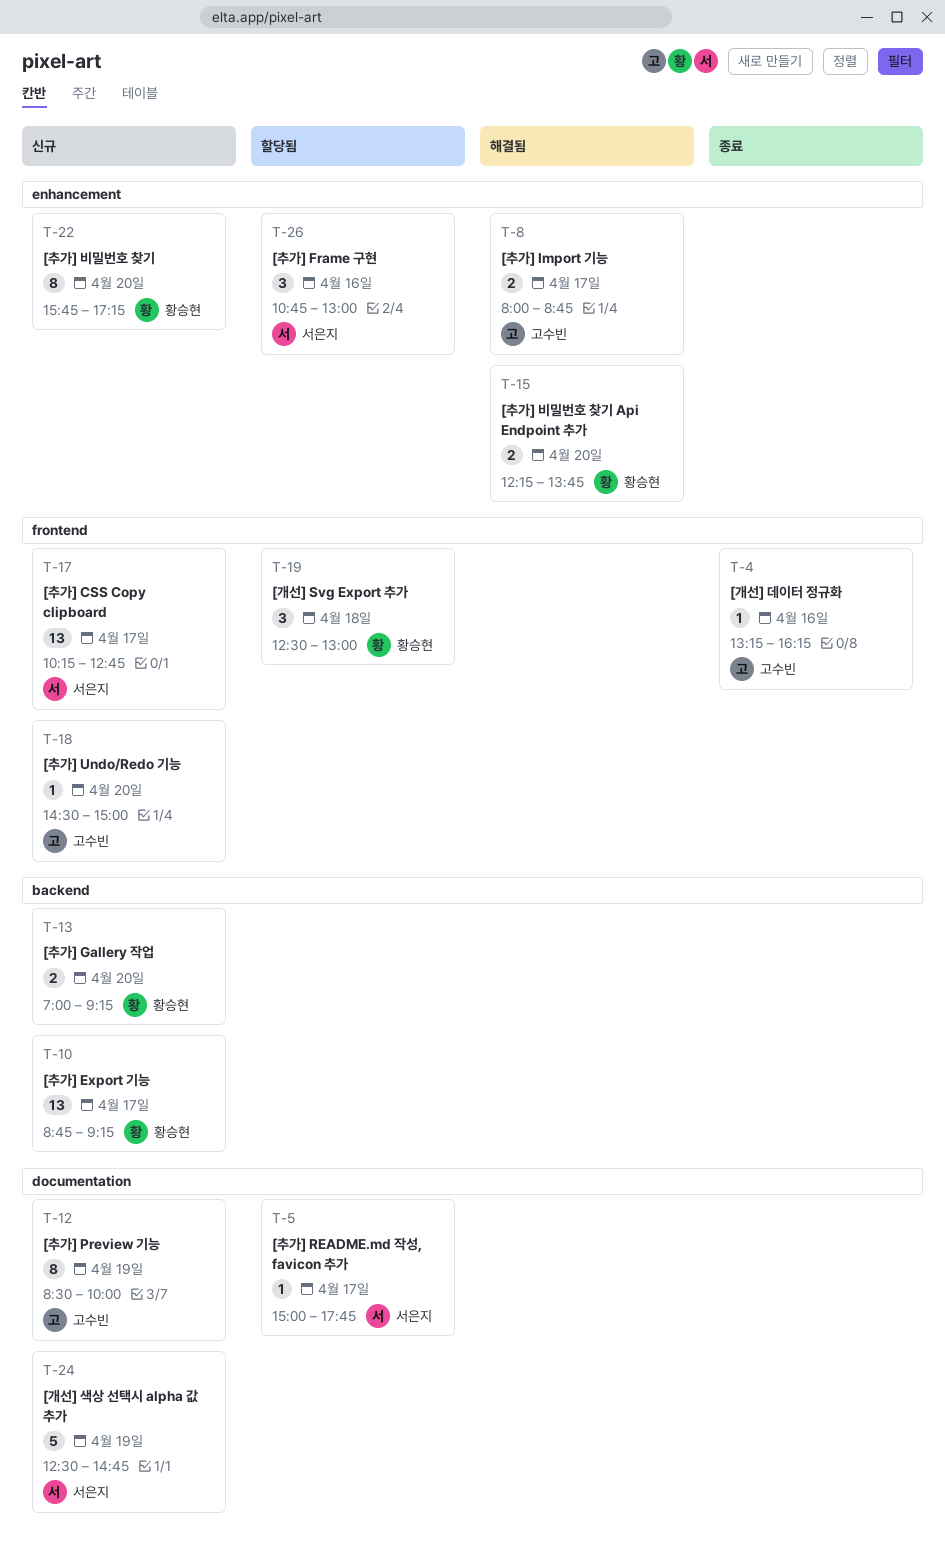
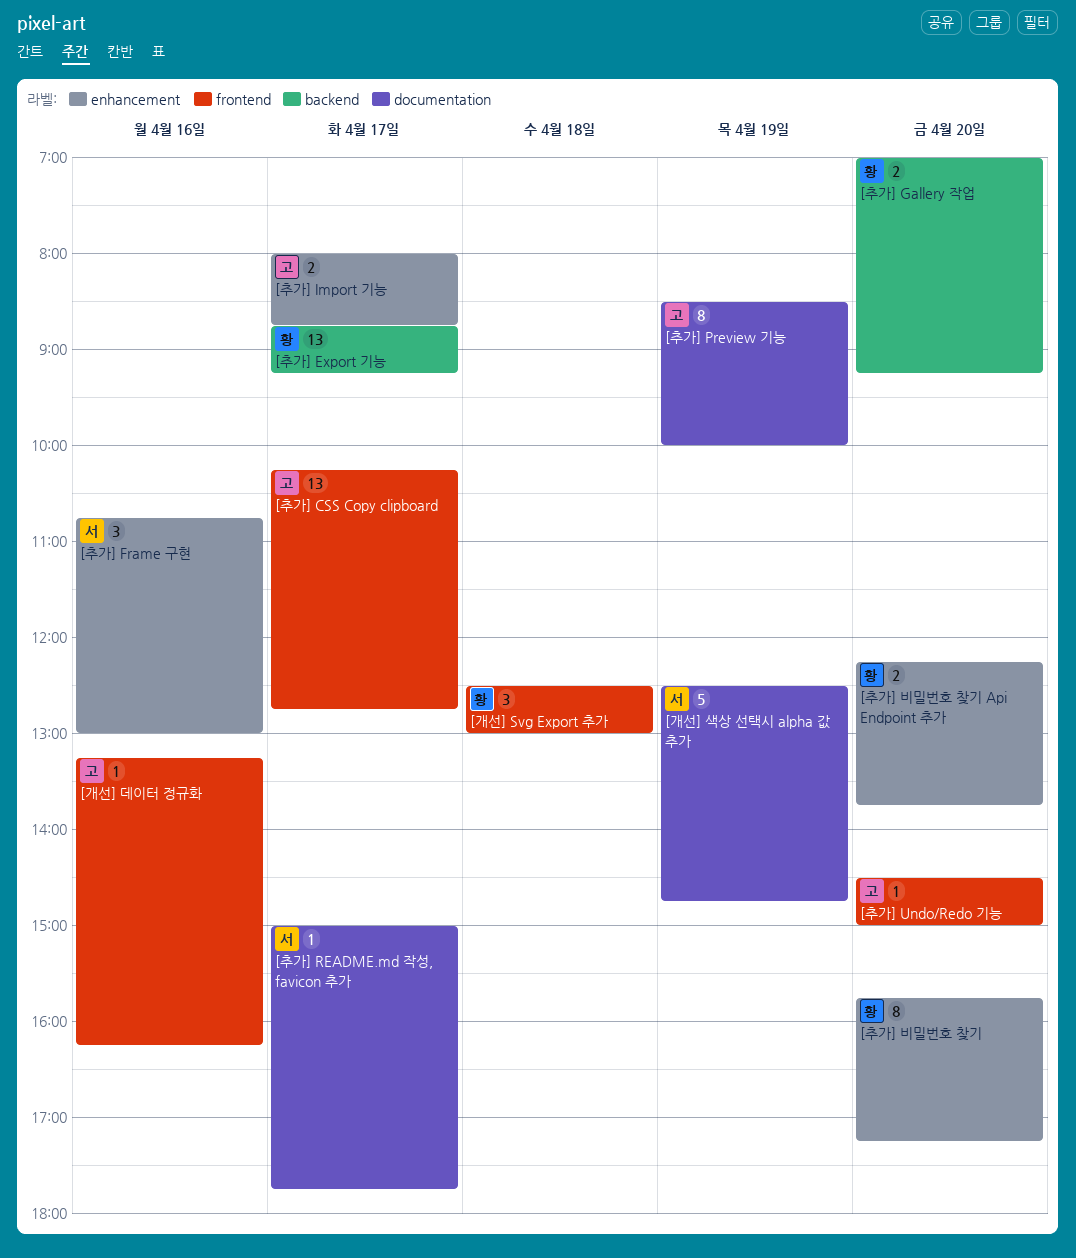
[추가] CSS Copy clipboard, owner: 서은지 -> 고수빈

